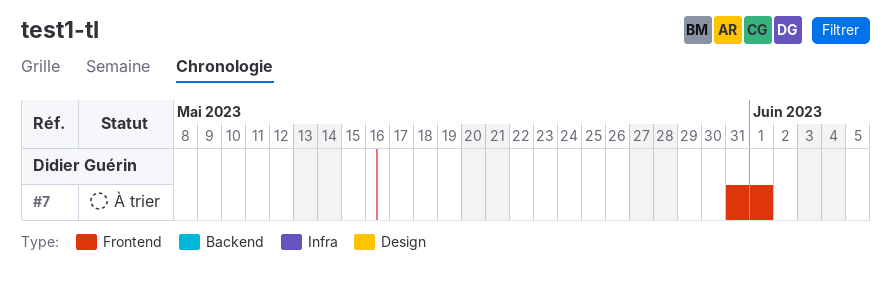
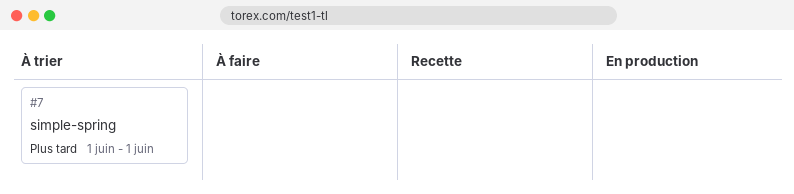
#7, start: May 31 -> Jun 1

